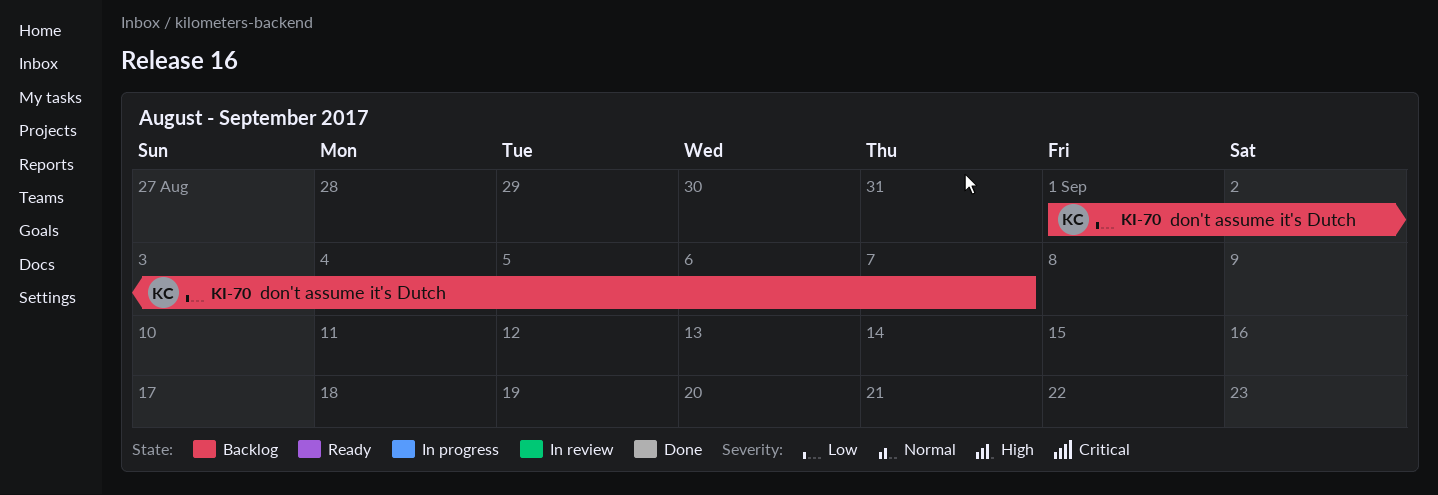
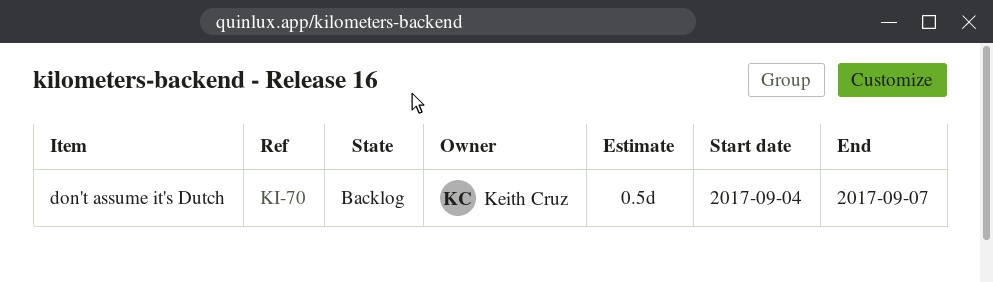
KI-70, start: Sep 1 -> Sep 4

